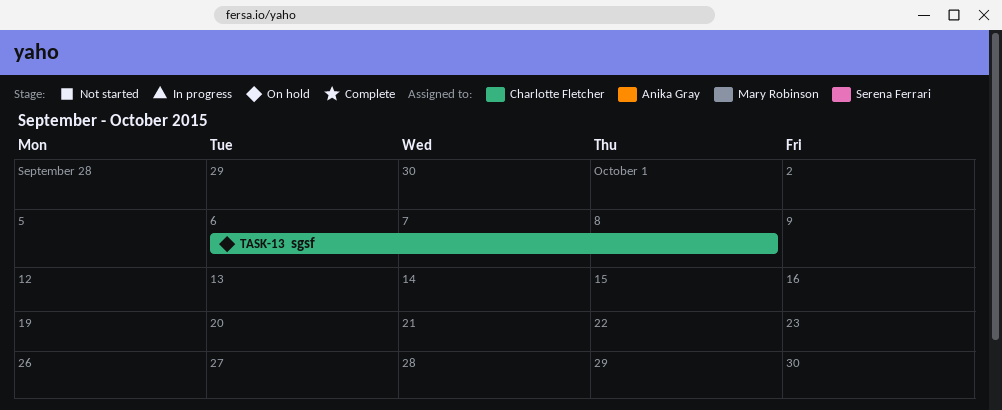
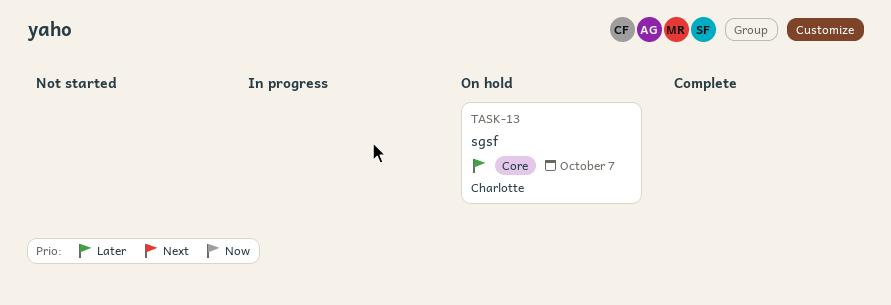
TASK-13, due: Oct 8 -> Oct 7

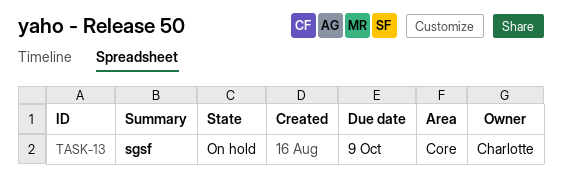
TASK-13, due: Oct 7 -> Oct 9

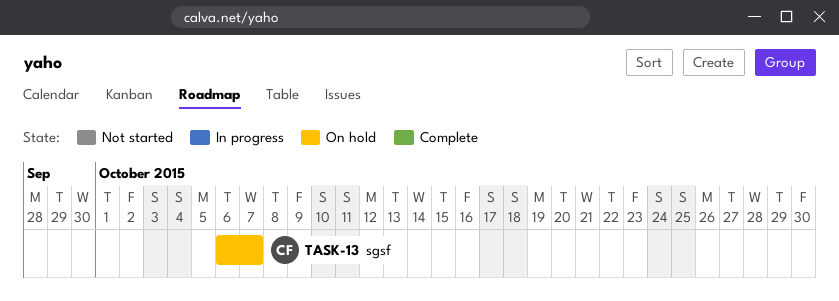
TASK-13, due: Oct 9 -> Oct 7

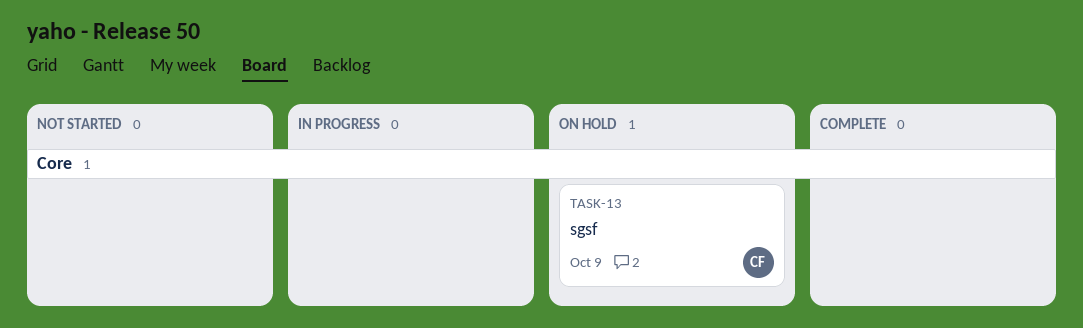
TASK-13, due: Oct 7 -> Oct 9

